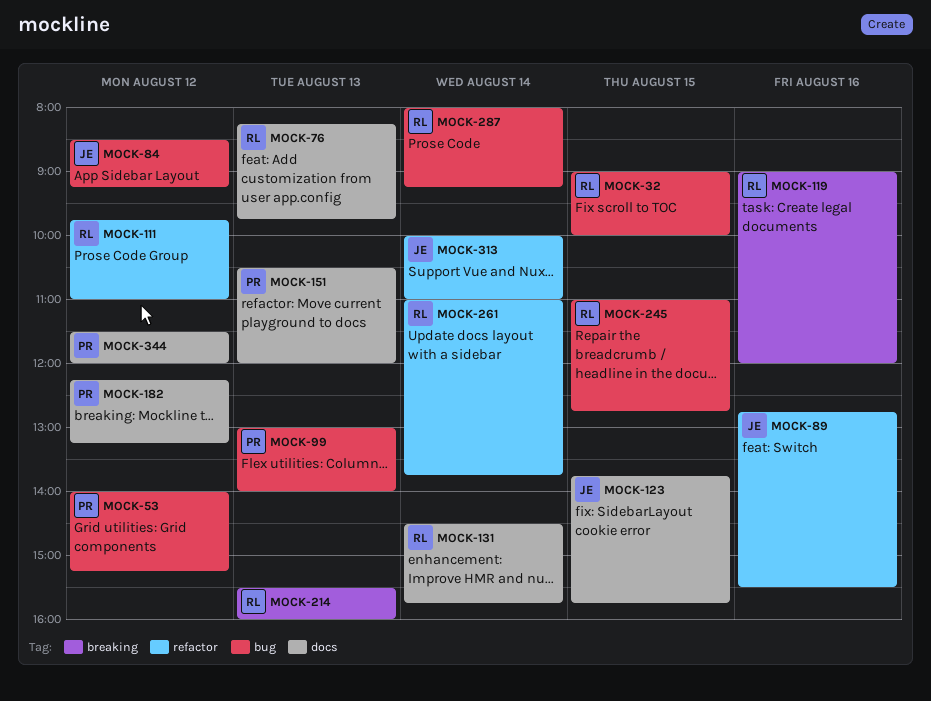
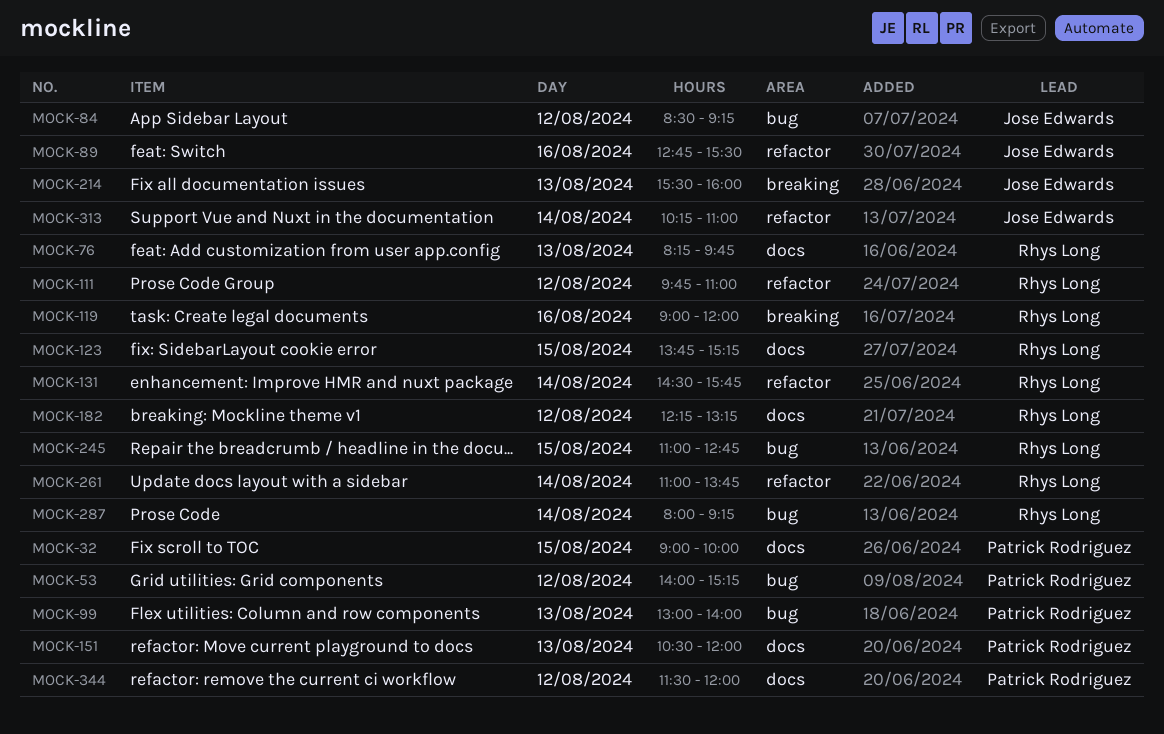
MOCK-32, owner: Rhys Long -> Patrick Rodriguez
MOCK-32, label: bug -> docs
MOCK-123, owner: Jose Edwards -> Rhys Long
MOCK-123, ends: 15:45 -> 15:15
MOCK-131, label: docs -> refactor
MOCK-182, owner: Patrick Rodriguez -> Rhys Long
MOCK-214, owner: Rhys Long -> Jose Edwards
MOCK-313, begins: 10:00 -> 10:15

